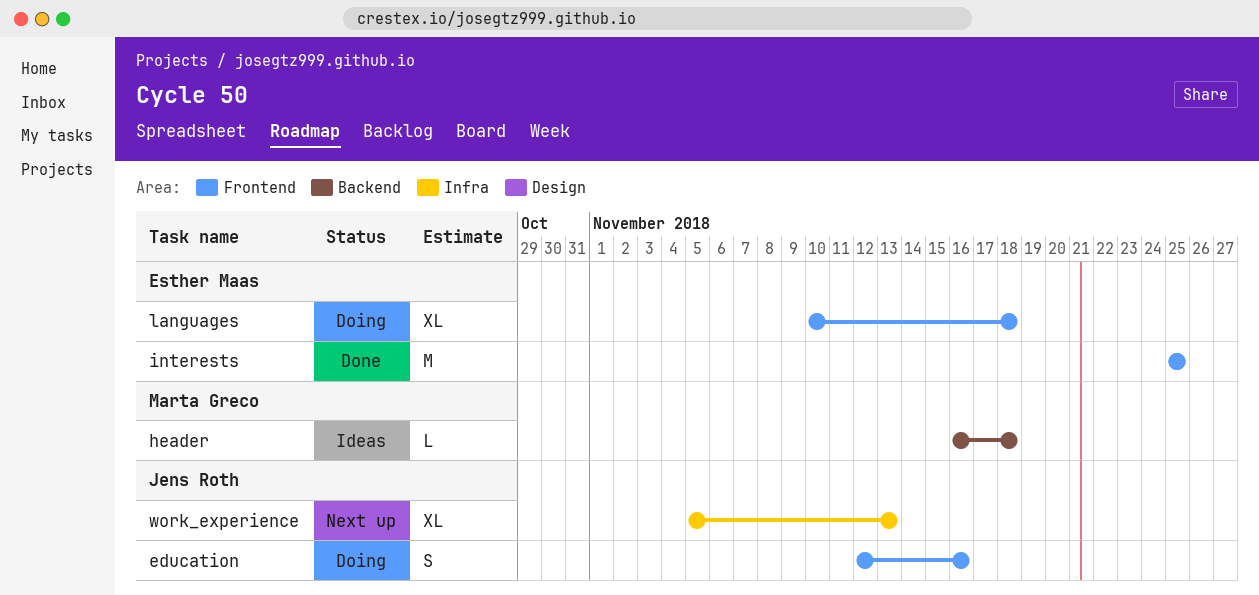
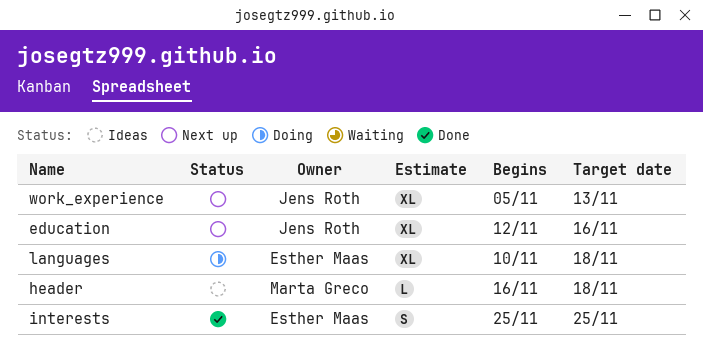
education, status: Doing -> Next up
education, estimate: S -> XL
interests, estimate: M -> S

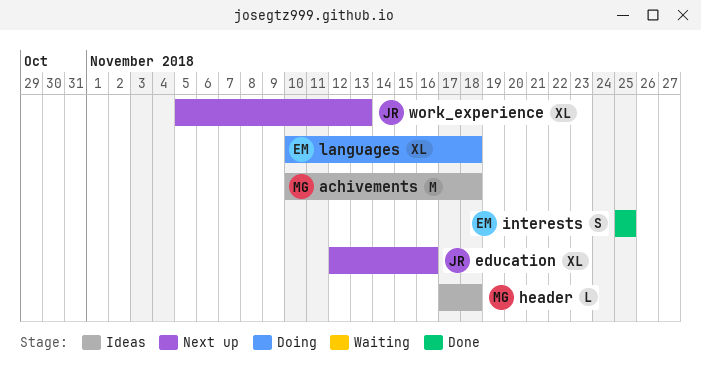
achivements: none -> present
header, start: Nov 16 -> Nov 17

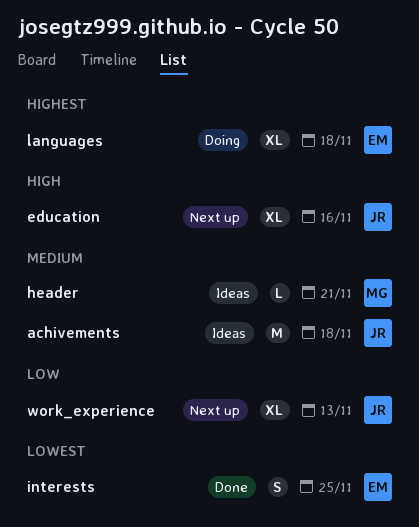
achivements, owner: MG -> JR
header, due: Nov 18 -> Nov 21

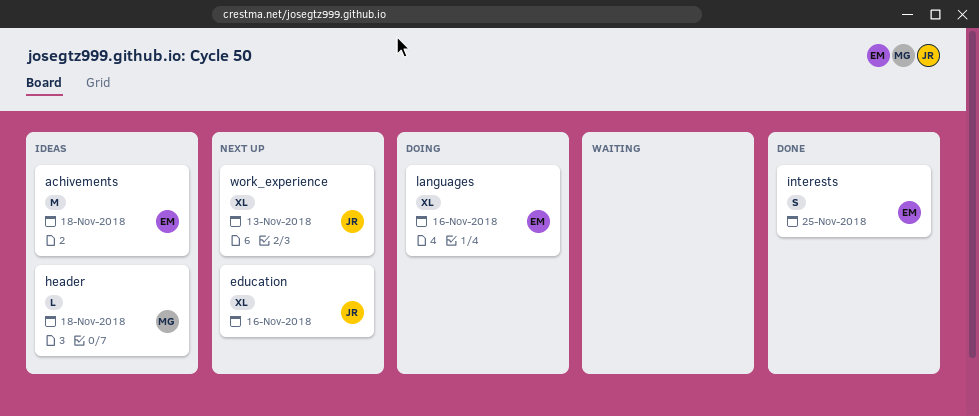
achivements, owner: JR -> EM
header, due: Nov 21 -> Nov 18
languages, due: Nov 18 -> Nov 16

